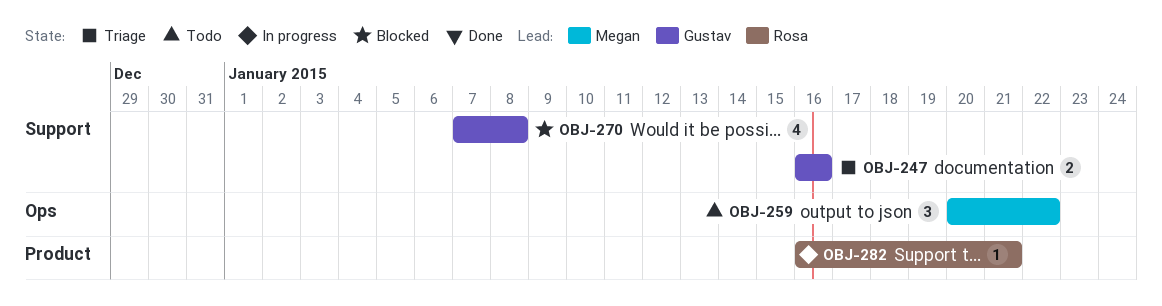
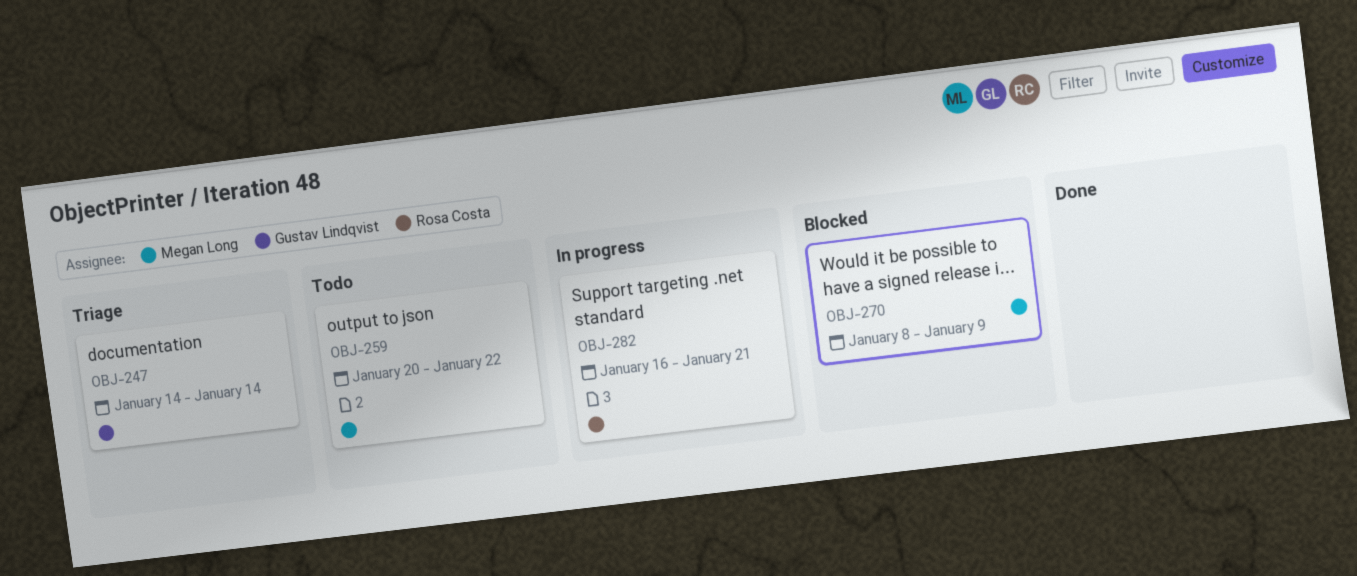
OBJ-247, start: Jan 16 -> Jan 14
OBJ-247, due: Jan 16 -> Jan 14
OBJ-270, owner: Gustav Lindqvist -> Megan Long
OBJ-270, start: Jan 7 -> Jan 8
OBJ-270, due: Jan 8 -> Jan 9

